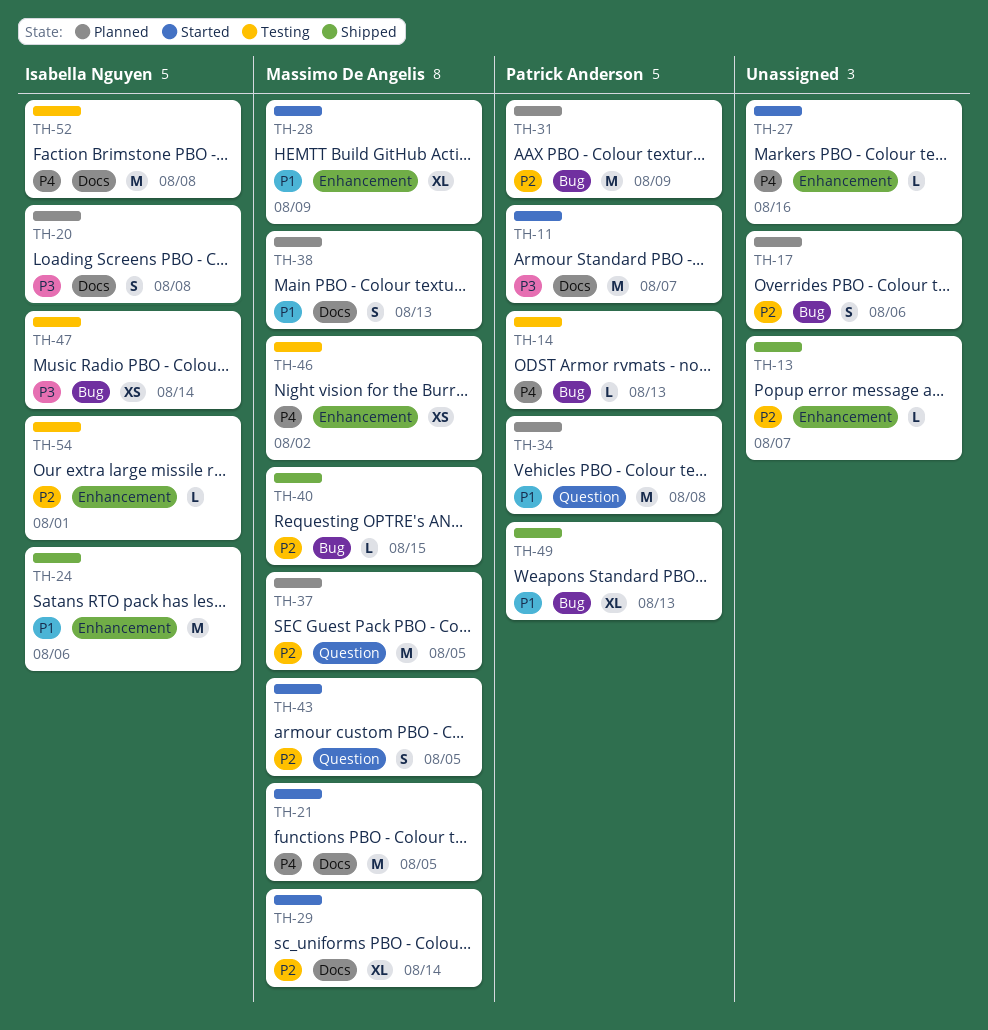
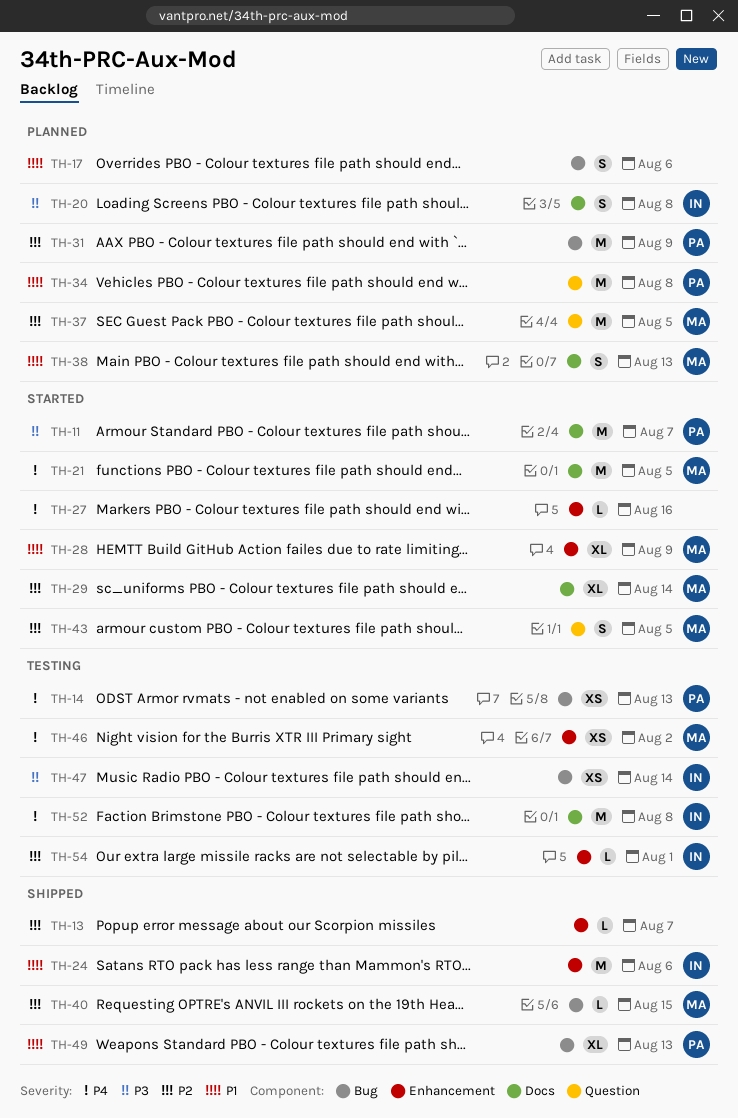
TH-14, estimate: L -> XS
TH-17, priority: P2 -> P1

